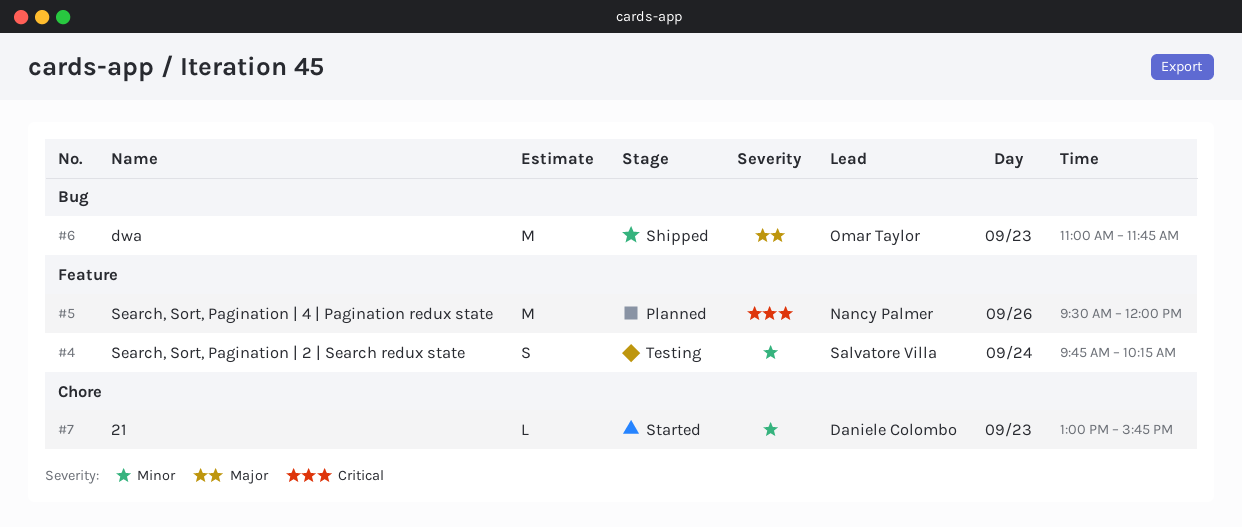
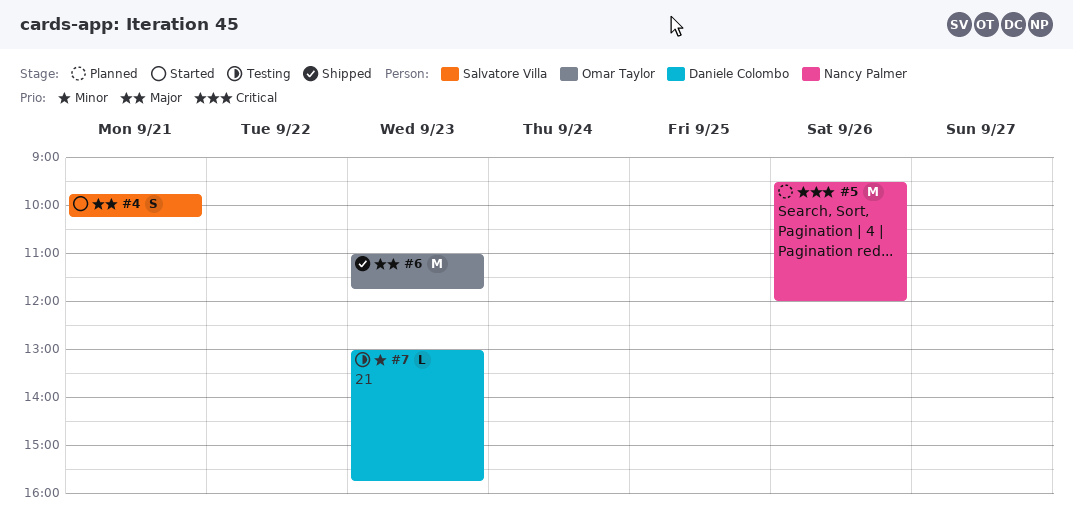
#4, status: Testing -> Started
#4, priority: Minor -> Major
#4, day: Sep 24 -> Sep 21
#7, status: Started -> Testing

